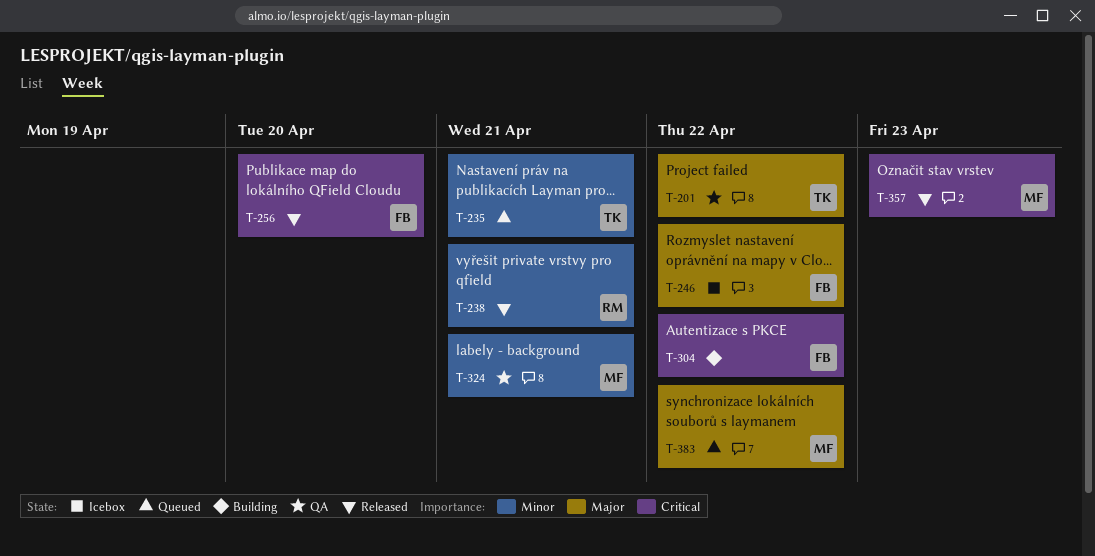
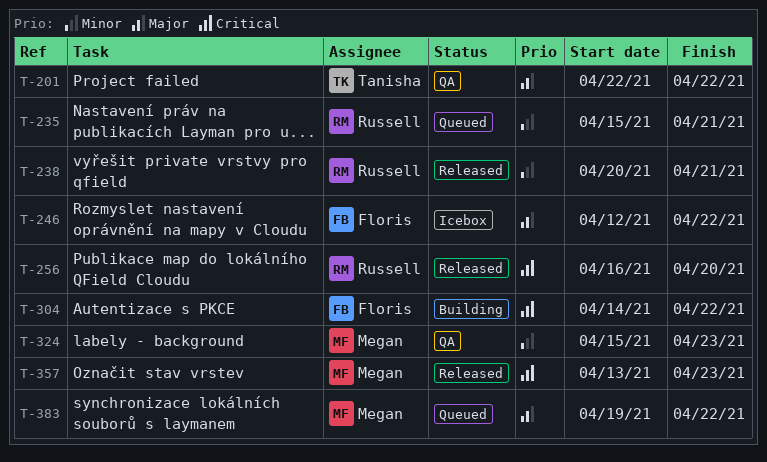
T-235, owner: Tanisha -> Russell
T-256, owner: Floris -> Russell
T-324, due: Apr 21 -> Apr 23

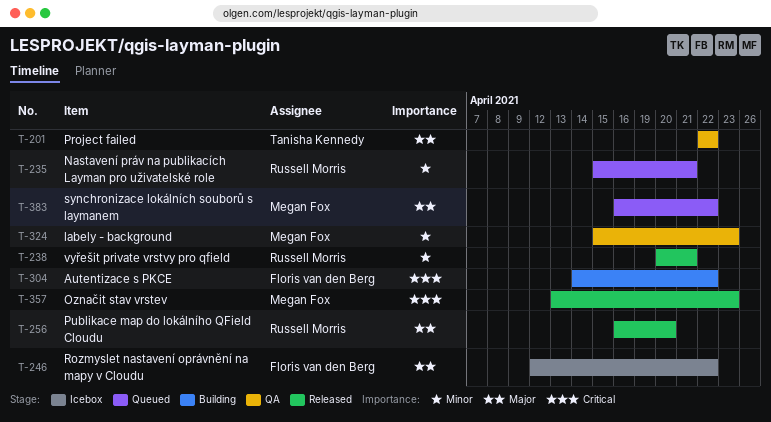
T-256, priority: Critical -> Major
T-383, start: Apr 19 -> Apr 16

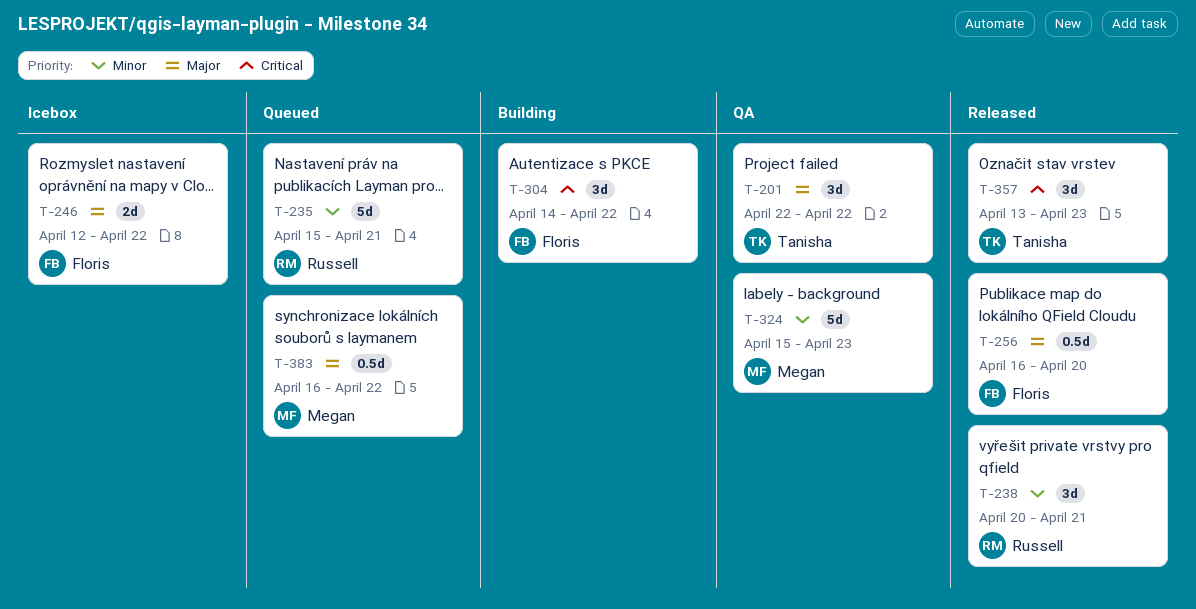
T-256, owner: Russell Morris -> Floris van den Berg
T-357, owner: Megan Fox -> Tanisha Kennedy

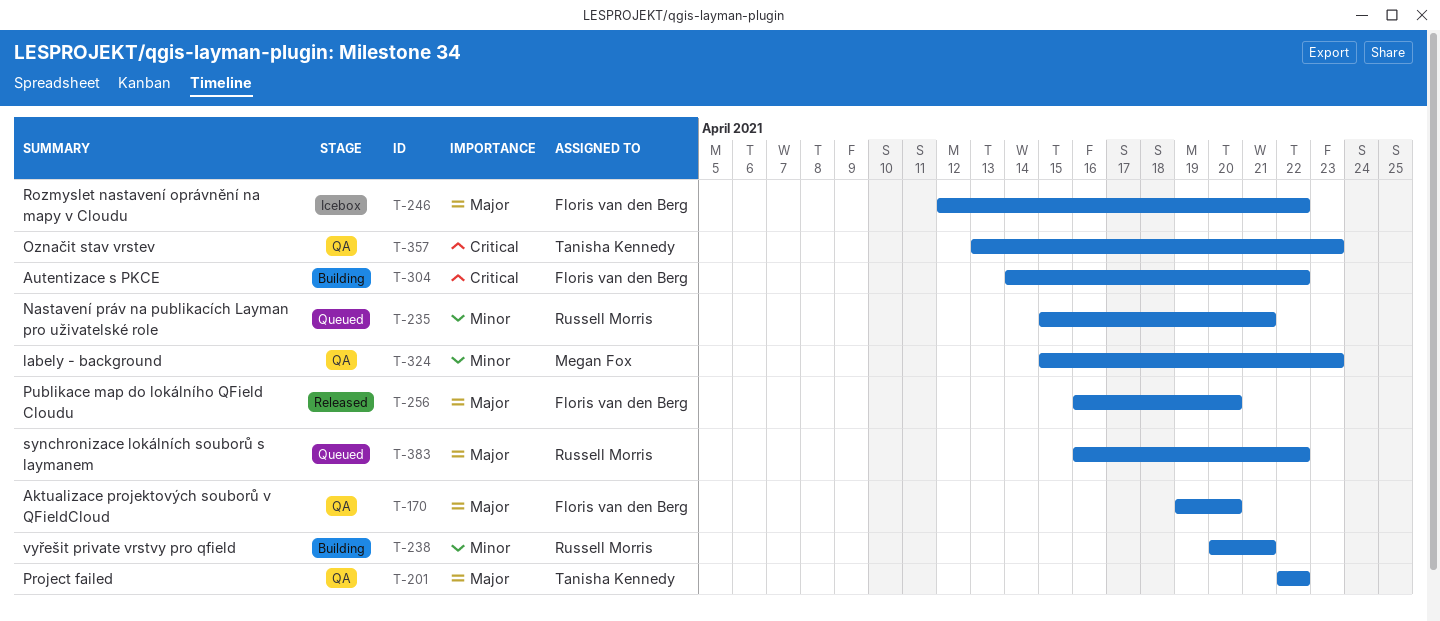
T-170: none -> present
T-238, status: Released -> Building
T-357, status: Released -> QA
T-383, owner: Megan Fox -> Russell Morris

